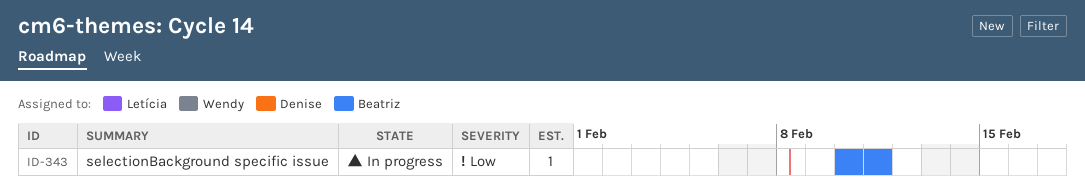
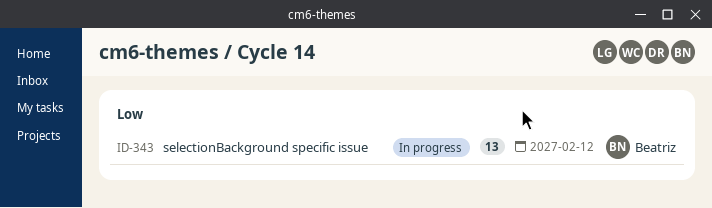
ID-343, estimate: 1 -> 13
ID-343, due: Feb 11 -> Feb 12

